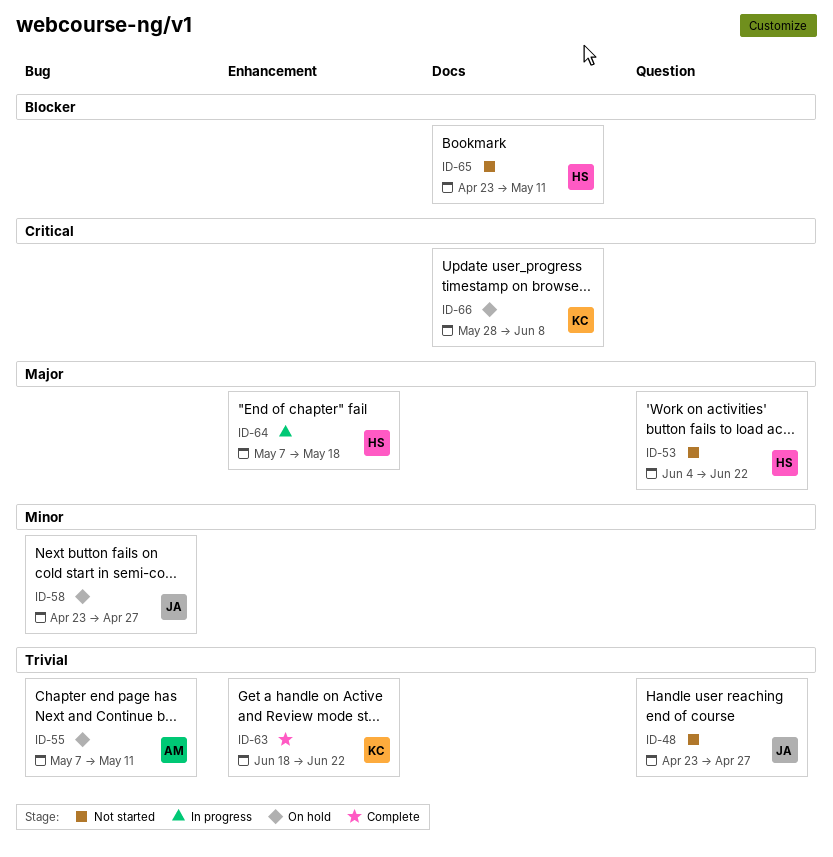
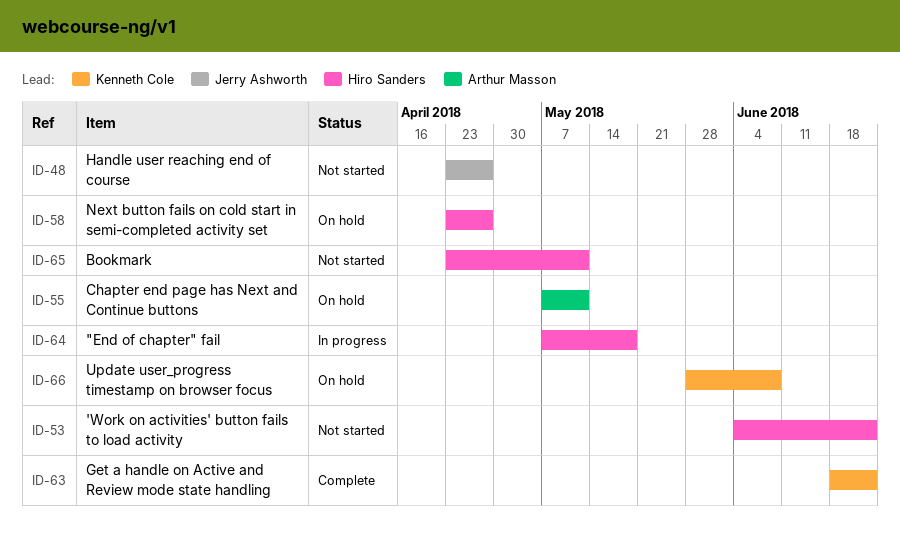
ID-58, owner: Jerry Ashworth -> Hiro Sanders

